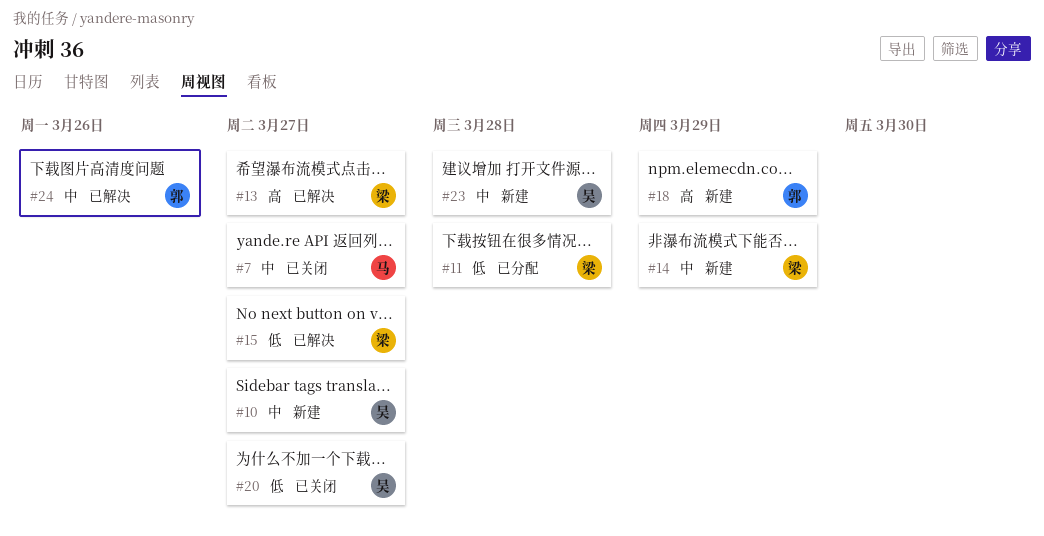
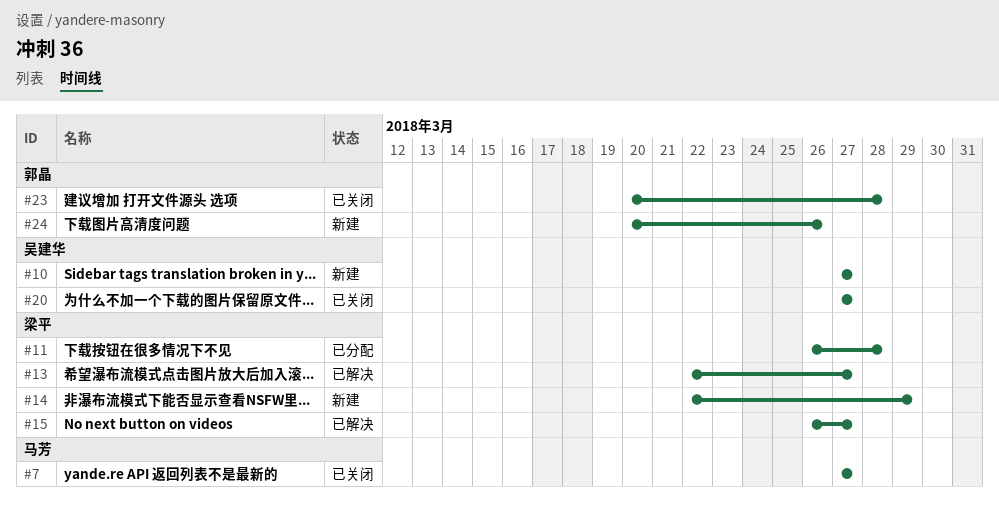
#18: present -> none
#23, status: 新建 -> 已关闭
#23, owner: 吴建华 -> 郭晶
#24, status: 已解决 -> 新建

